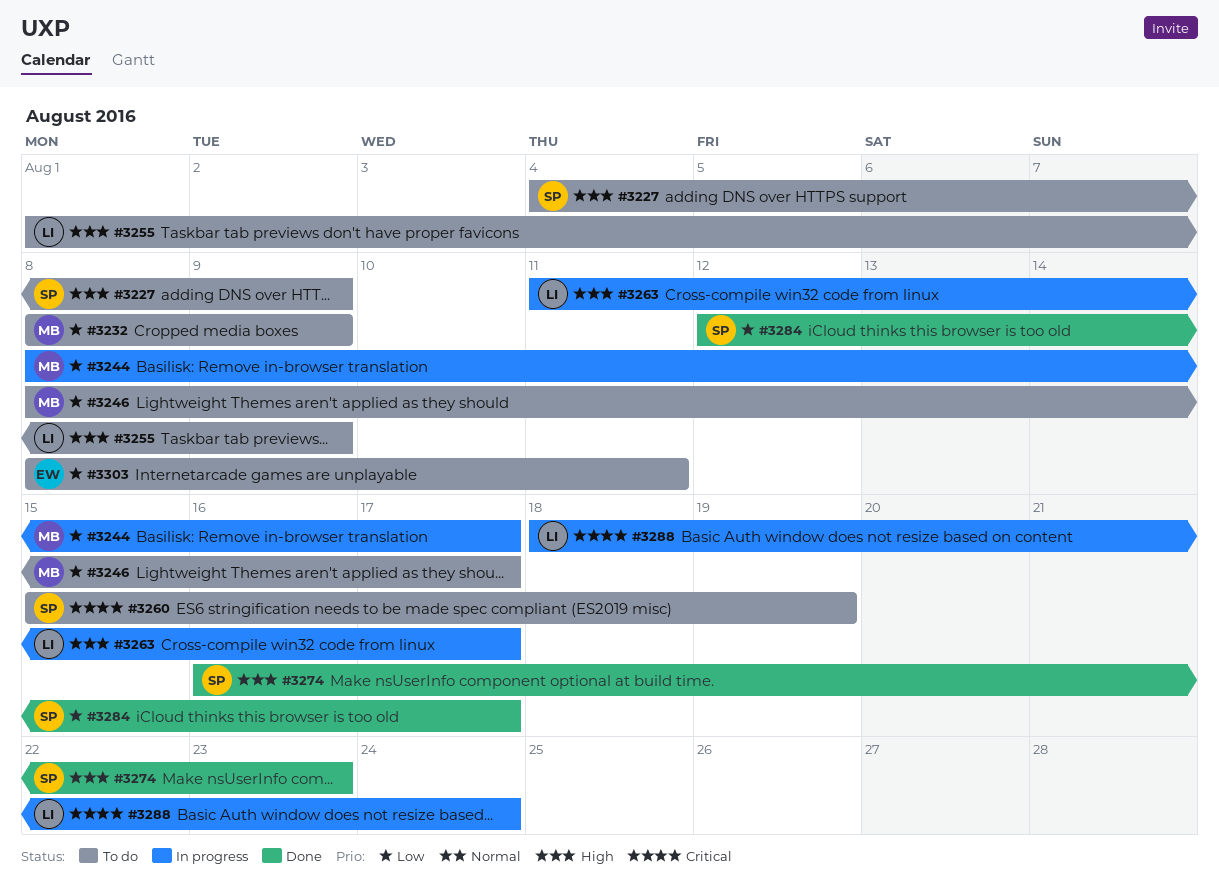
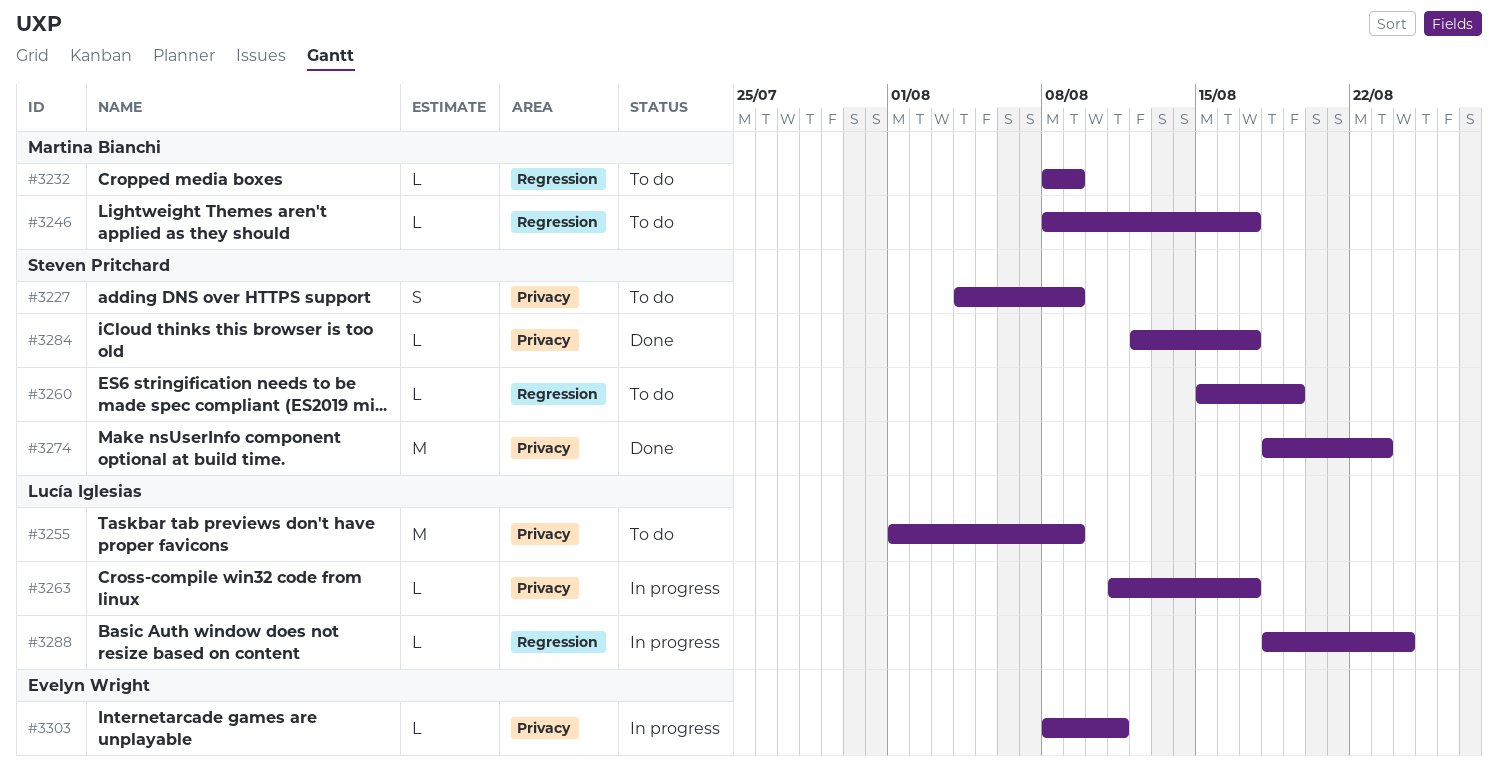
#3244: present -> none
#3274, start: Aug 16 -> Aug 18
#3303, status: To do -> In progress

